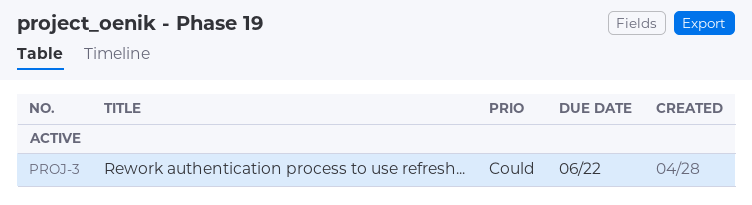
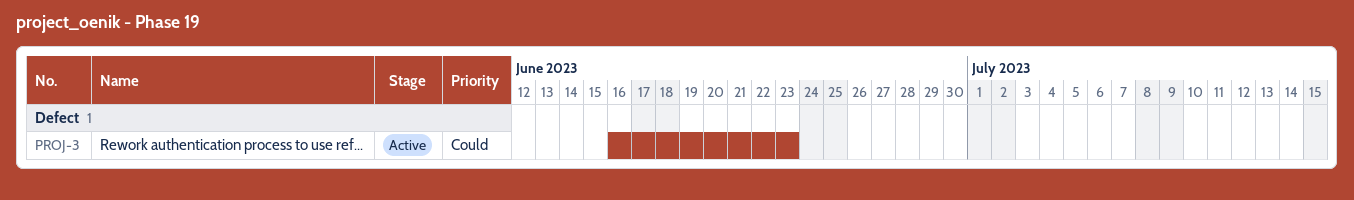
PROJ-3, due: Jun 22 -> Jun 23

